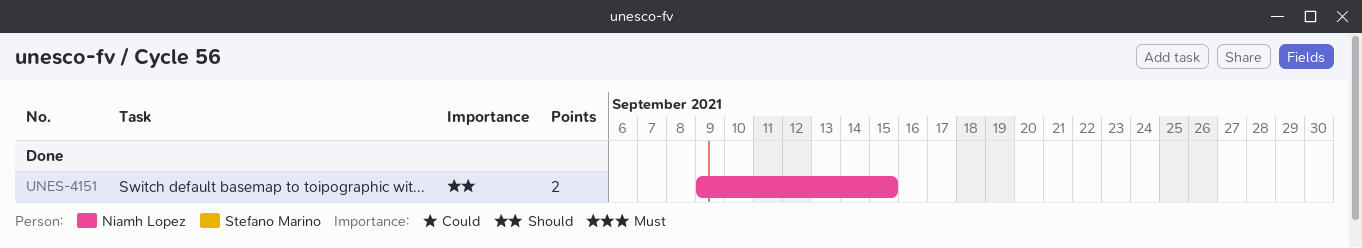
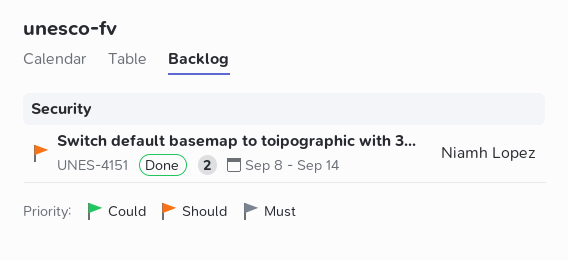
UNES-4151, start: Sep 9 -> Sep 8
UNES-4151, due: Sep 15 -> Sep 14

